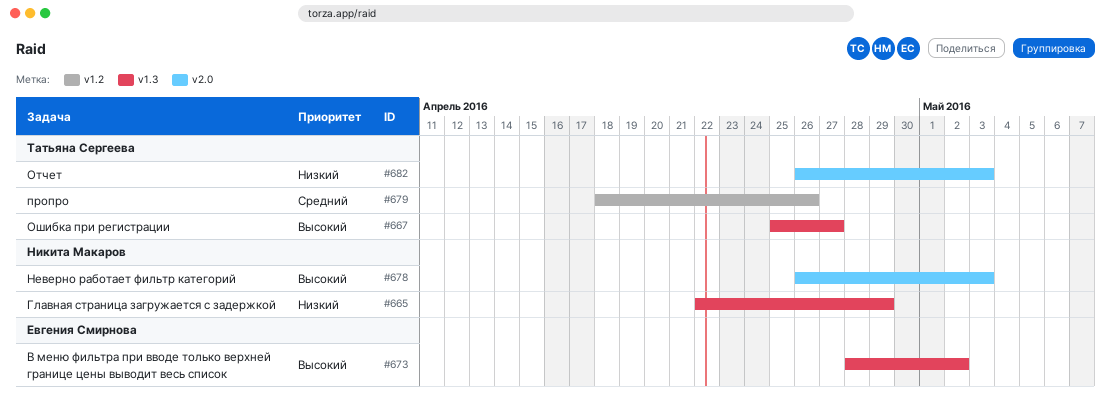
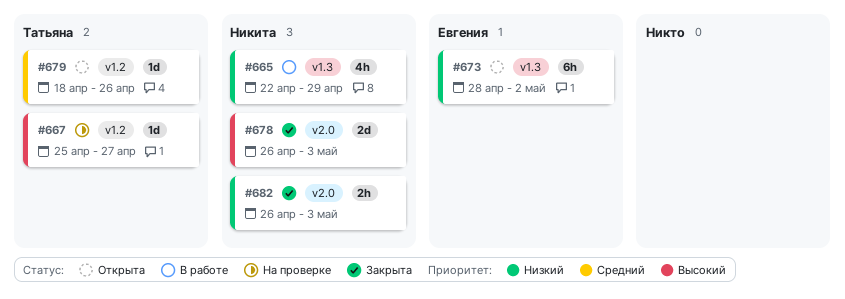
#667, label: v1.3 -> v1.2
#673, priority: Высокий -> Низкий
#682, owner: Татьяна Сергеева -> Никита Макаров

